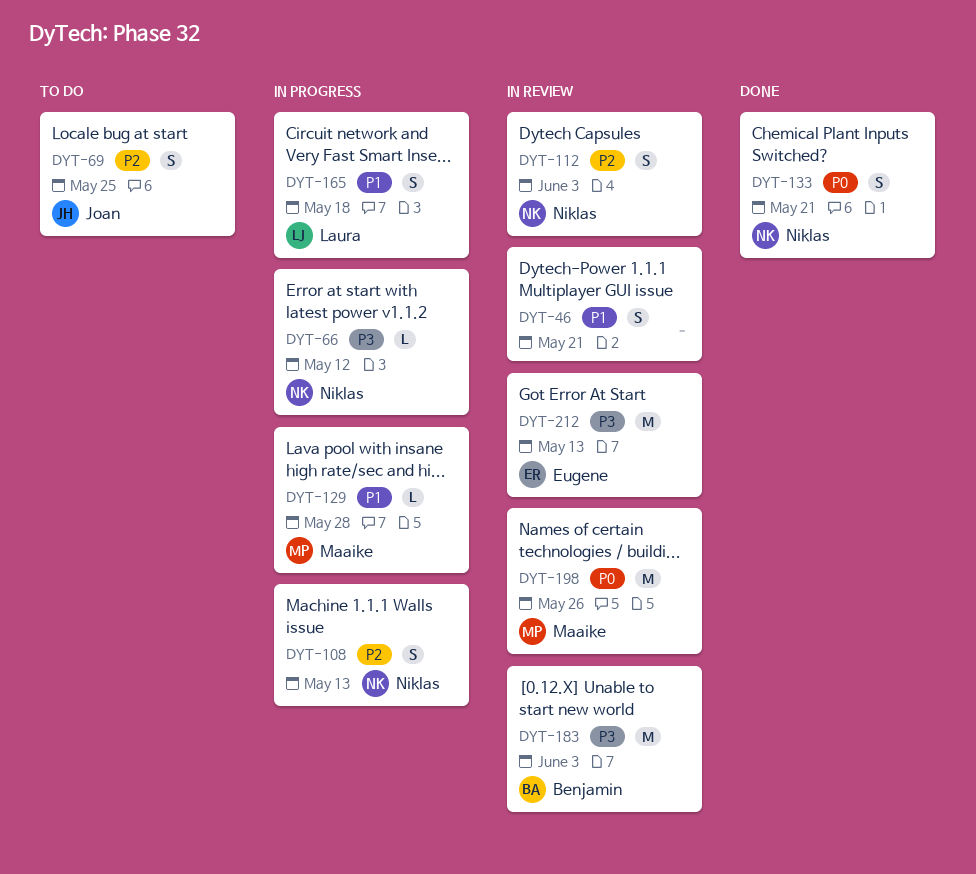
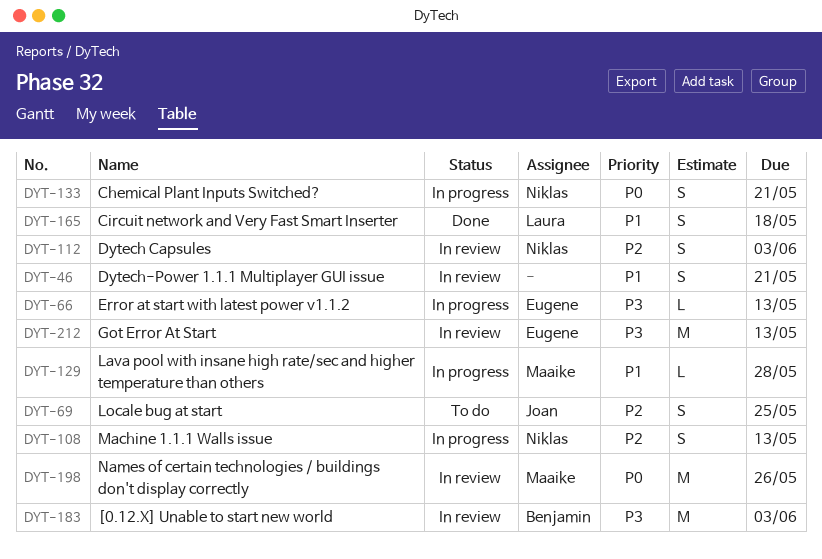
DYT-66, owner: Niklas -> Eugene
DYT-66, due: May 12 -> May 13
DYT-133, status: Done -> In progress
DYT-165, status: In progress -> Done

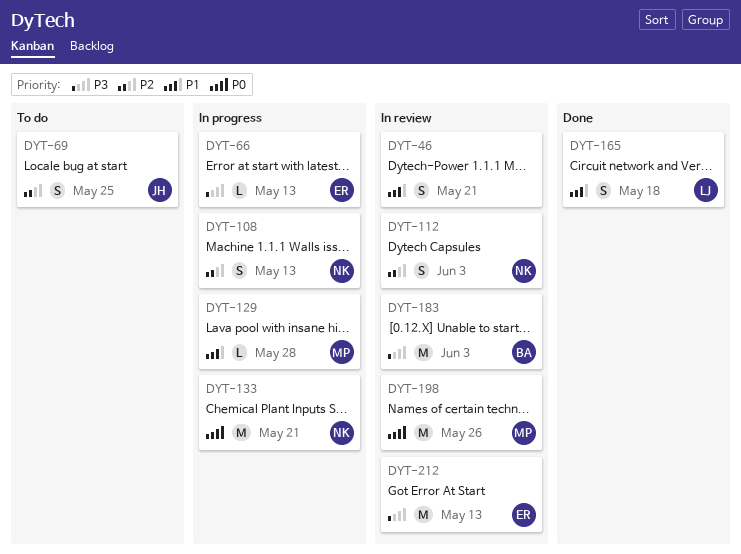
DYT-133, estimate: S -> M

